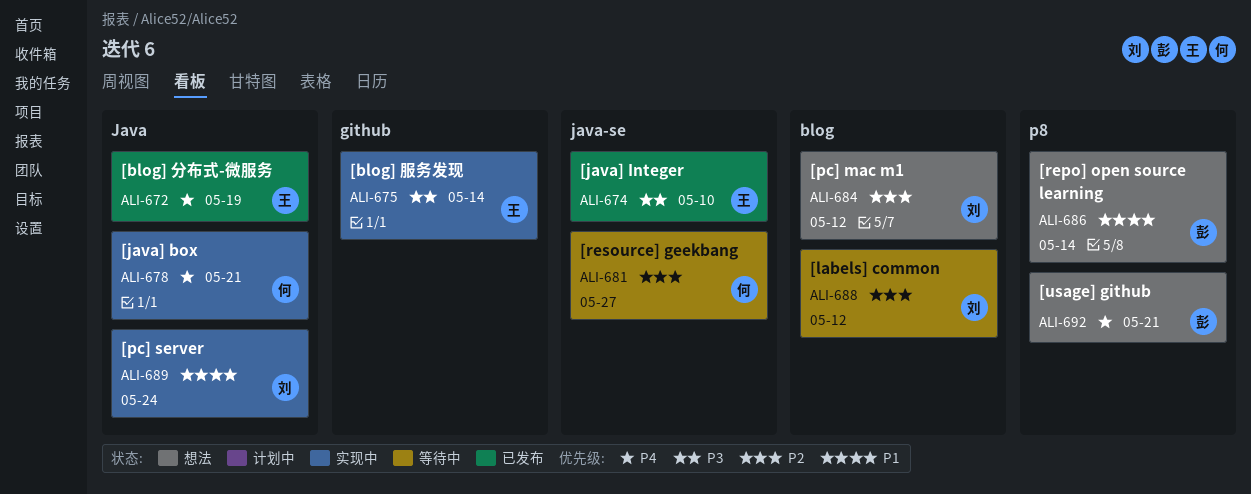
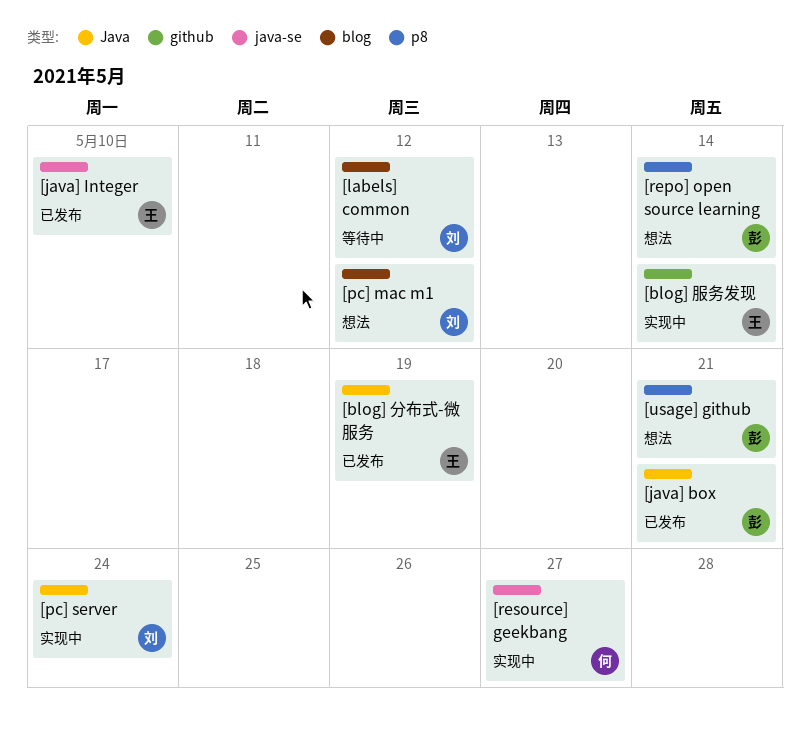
[java] box, status: 实现中 -> 已发布
[java] box, owner: 何 -> 彭
[resource] geekbang, status: 等待中 -> 实现中

